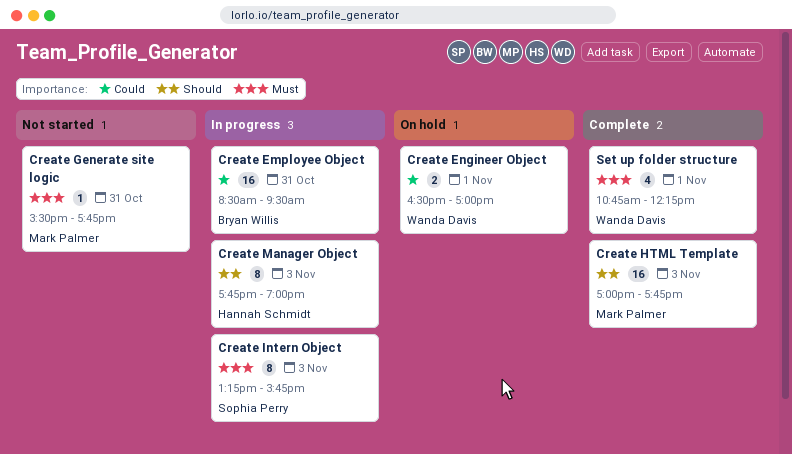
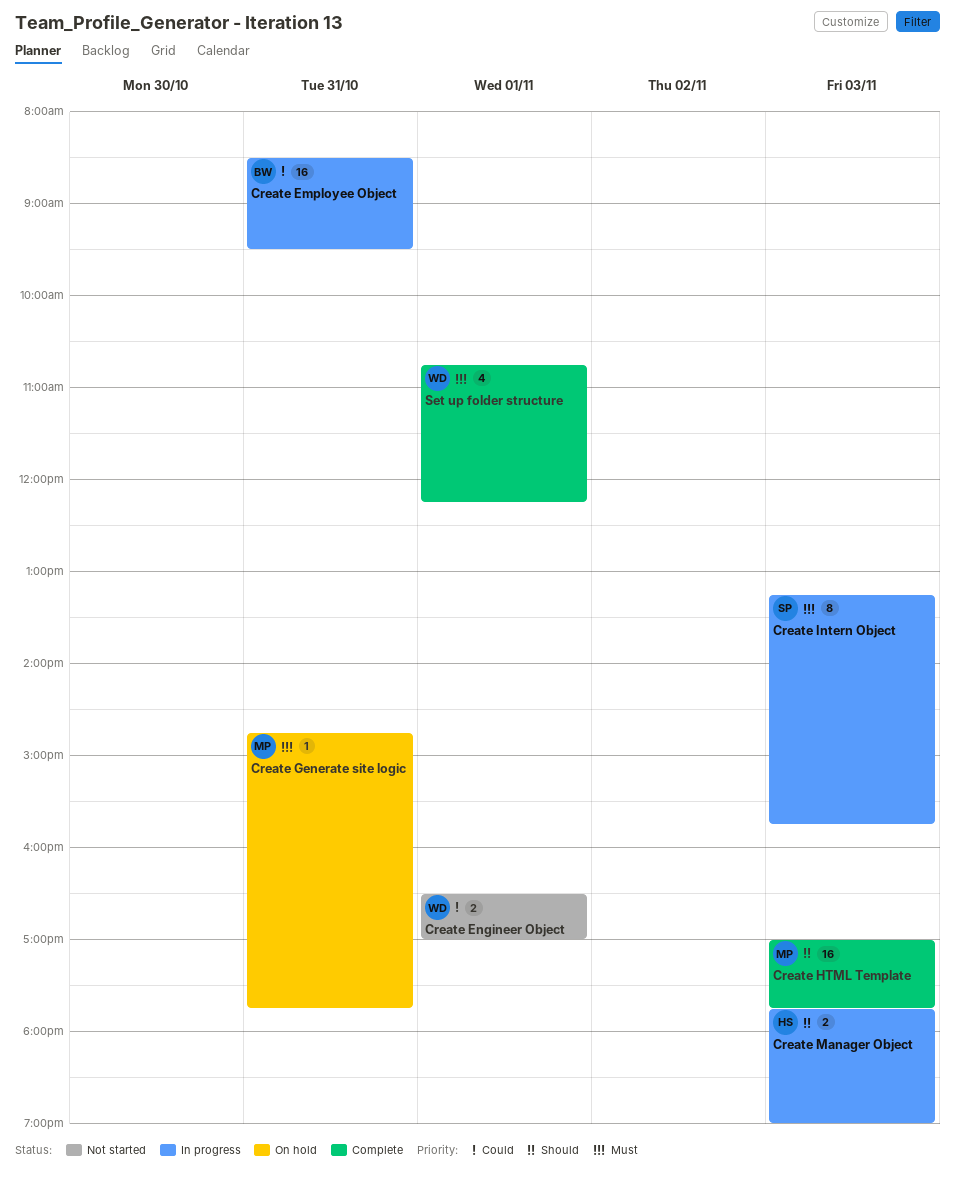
Create Engineer Object, status: On hold -> Not started
Create Generate site logic, status: Not started -> On hold
Create Generate site logic, begins: 15:30 -> 14:45
Create Manager Object, estimate: 8 -> 2

